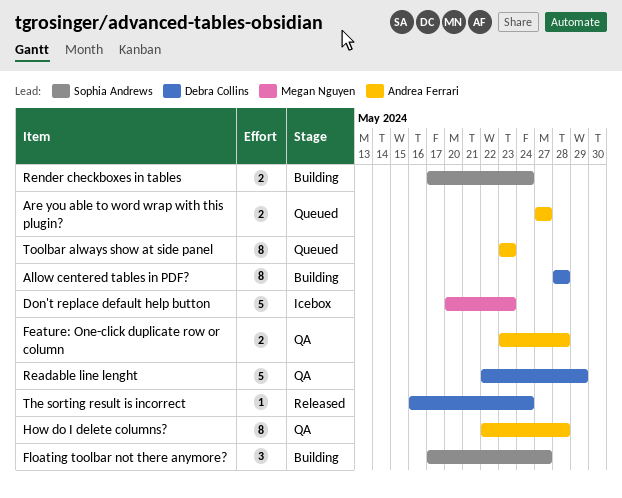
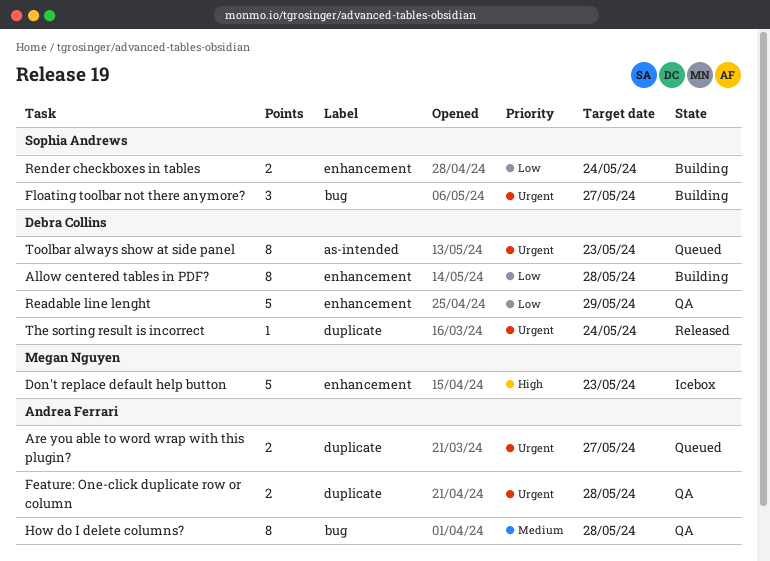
Toolbar always show at side panel, owner: Andrea Ferrari -> Debra Collins

